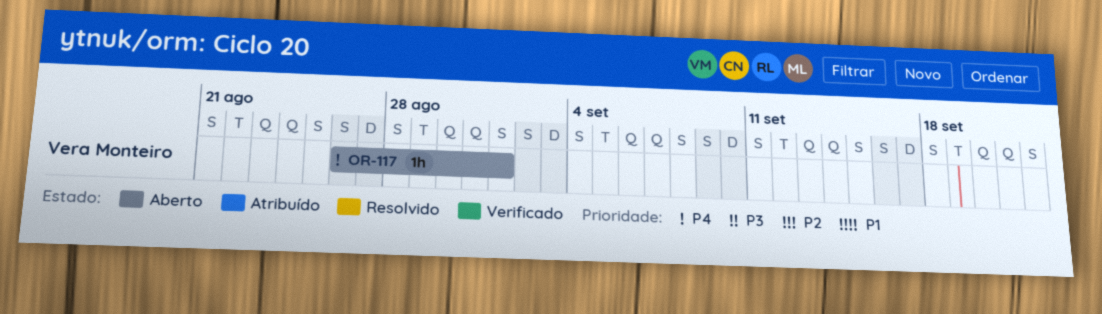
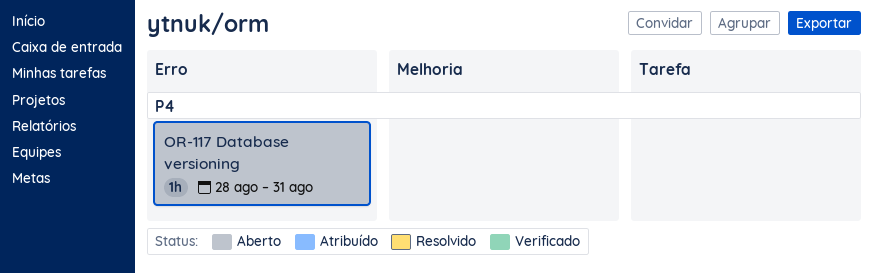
OR-117, start: Aug 26 -> Aug 28
OR-117, due: Sep 1 -> Aug 31

